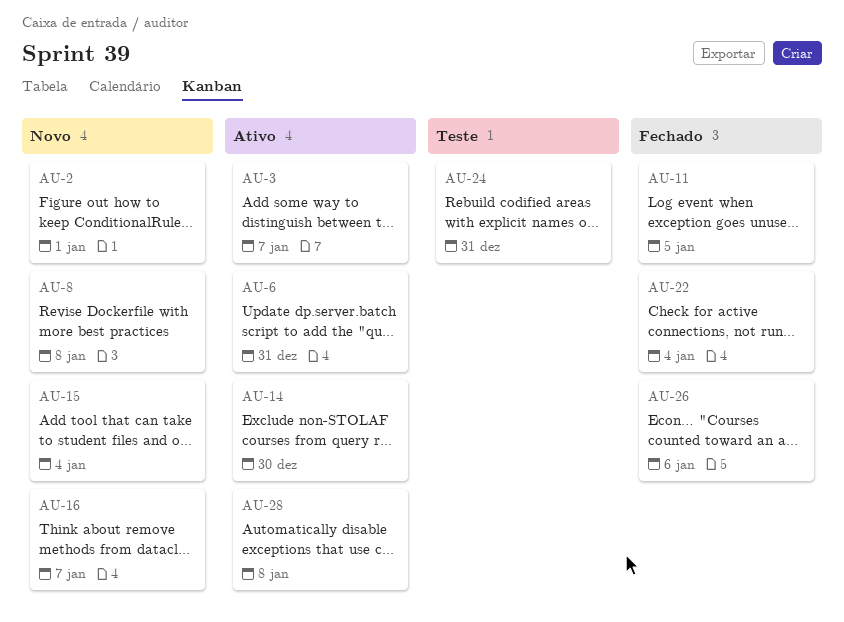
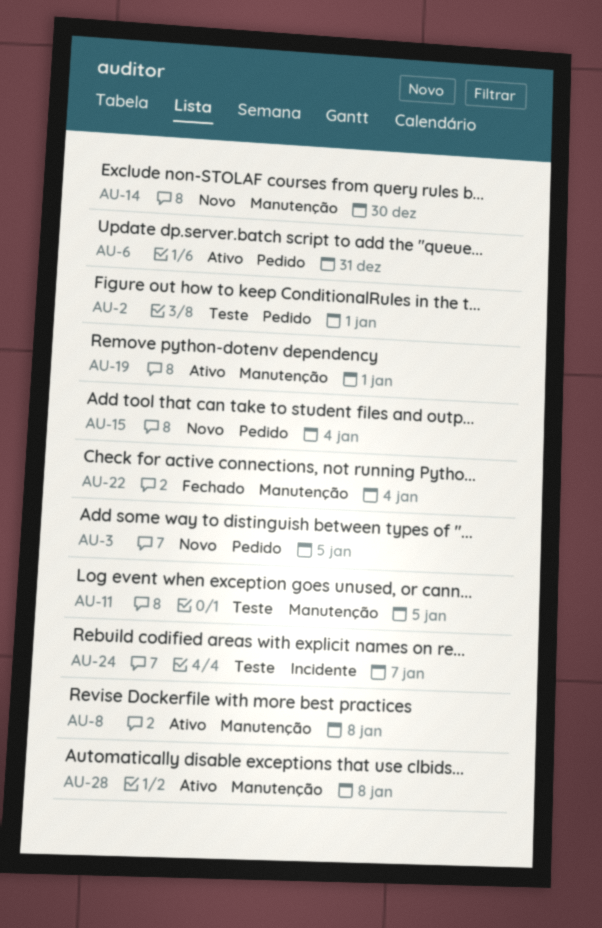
AU-2, status: Novo -> Teste
AU-3, status: Ativo -> Novo
AU-3, due: Jan 7 -> Jan 5
AU-8, status: Novo -> Ativo
AU-11, status: Fechado -> Teste
AU-14, status: Ativo -> Novo
AU-16: present -> none
AU-19: none -> present
AU-24, due: Dec 31 -> Jan 7
AU-26: present -> none

